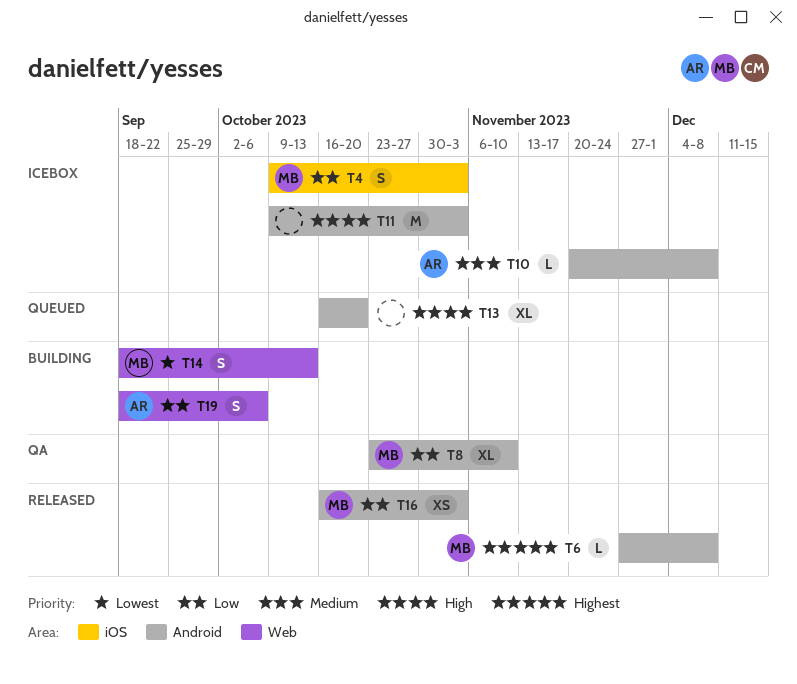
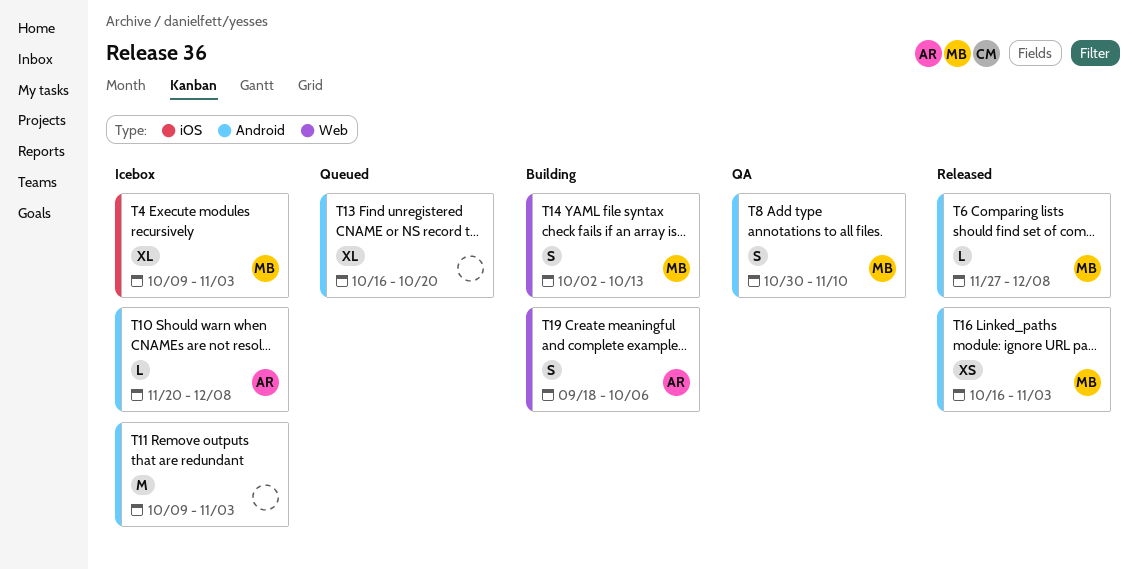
T4, estimate: S -> XL
T8, estimate: XL -> S
T8, start: Oct 23 -> Oct 30
T14, start: Sep 18 -> Oct 2

